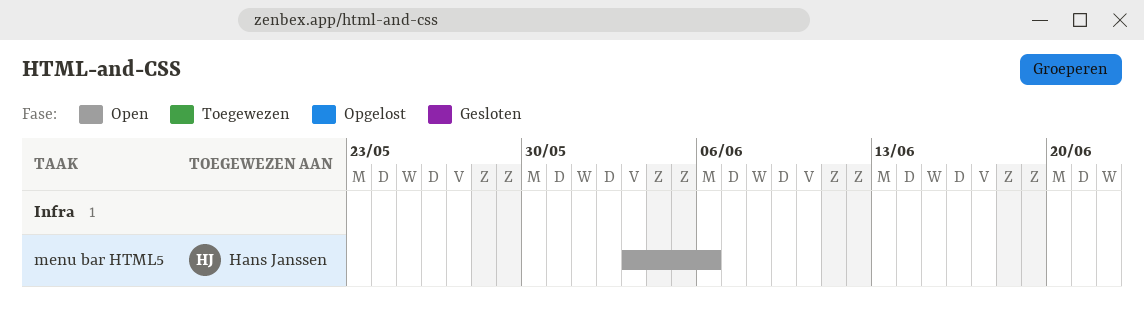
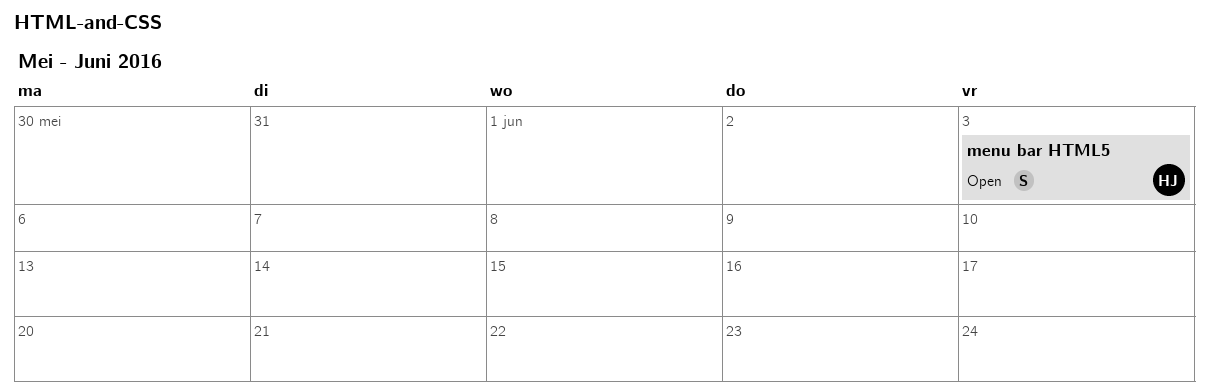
menu bar HTML5, due: Jun 6 -> Jun 3

